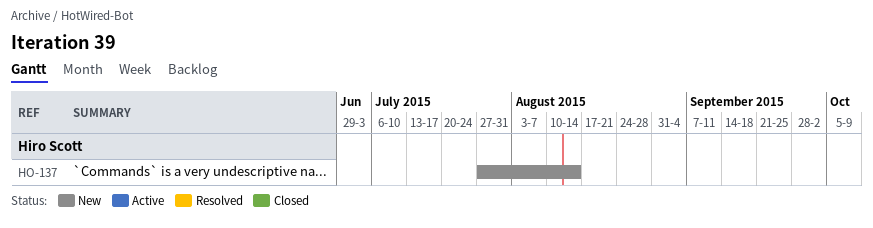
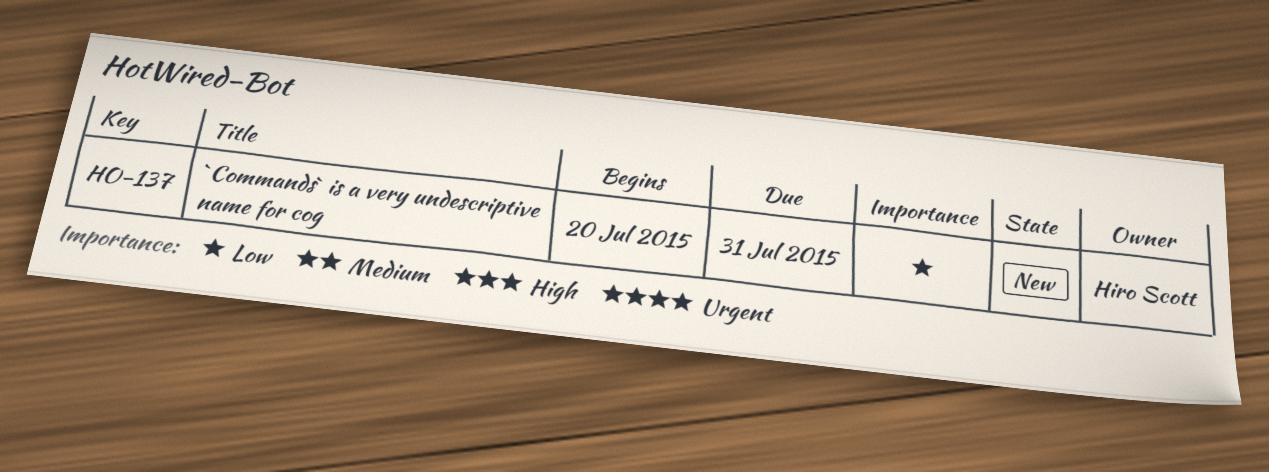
HO-137, start: Jul 27 -> Jul 20
HO-137, due: Aug 14 -> Jul 31

